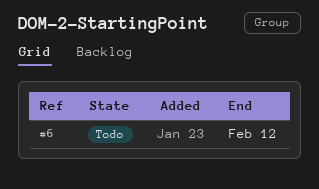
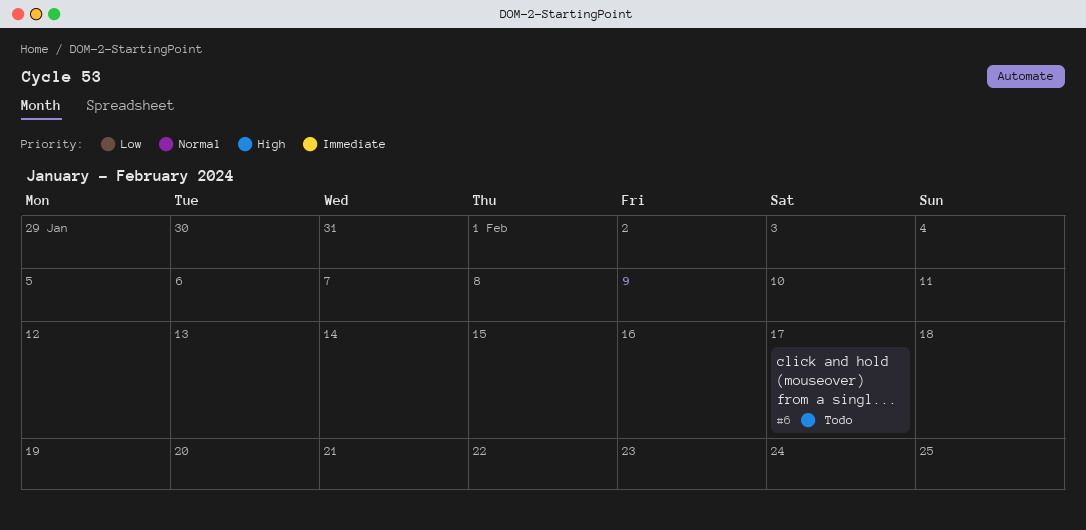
#6, due: Feb 12 -> Feb 17

